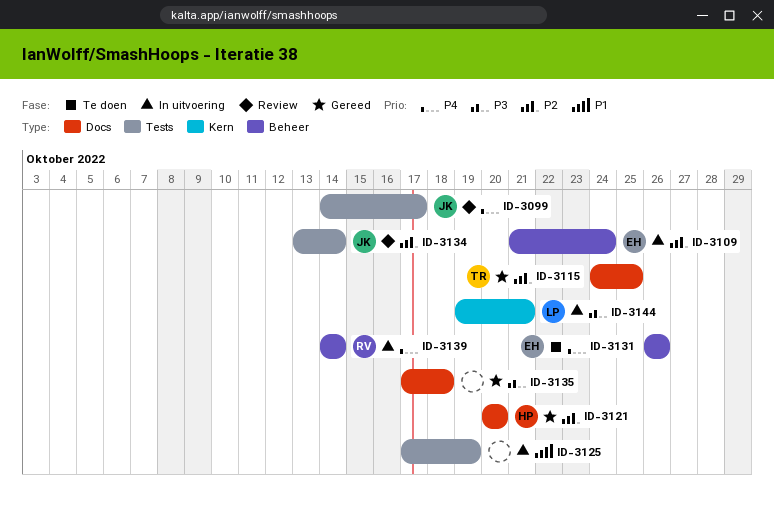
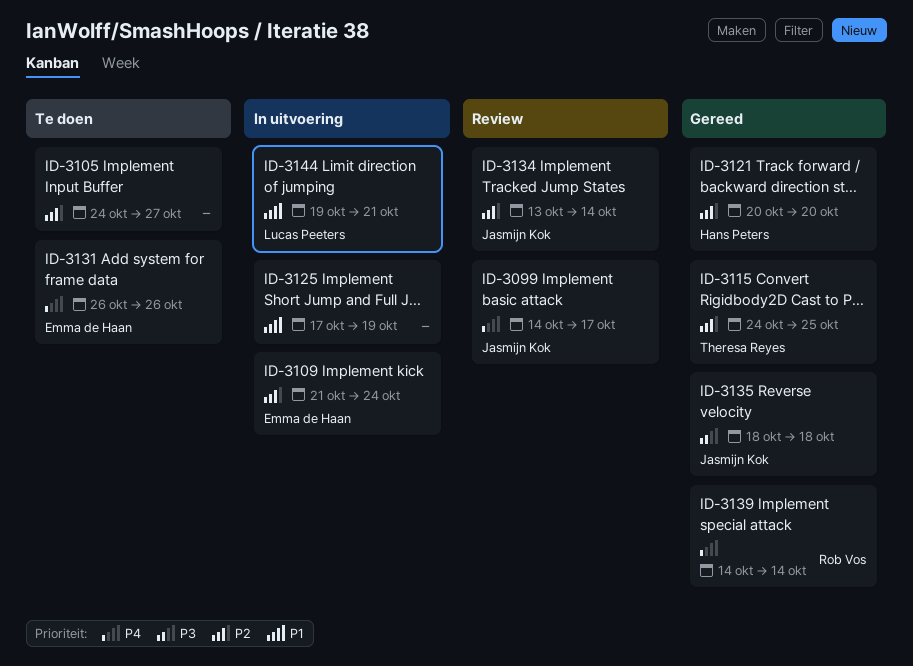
ID-3105: none -> present
ID-3135, owner: none -> Jasmijn Kok
ID-3135, start: Oct 17 -> Oct 18
ID-3139, status: In uitvoering -> Gereed
ID-3144, priority: P3 -> P1

